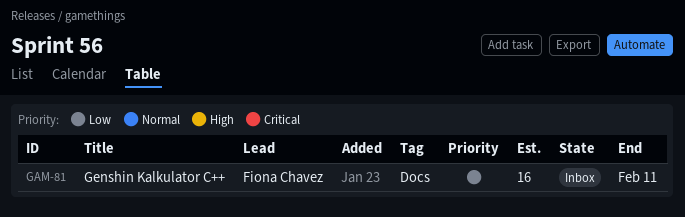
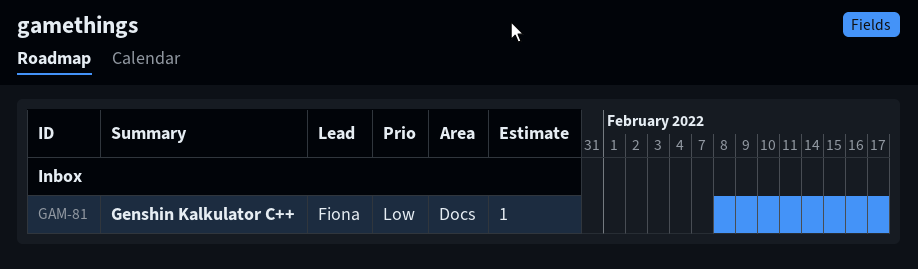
GAM-81, estimate: 16 -> 1
GAM-81, due: Feb 11 -> Feb 17

